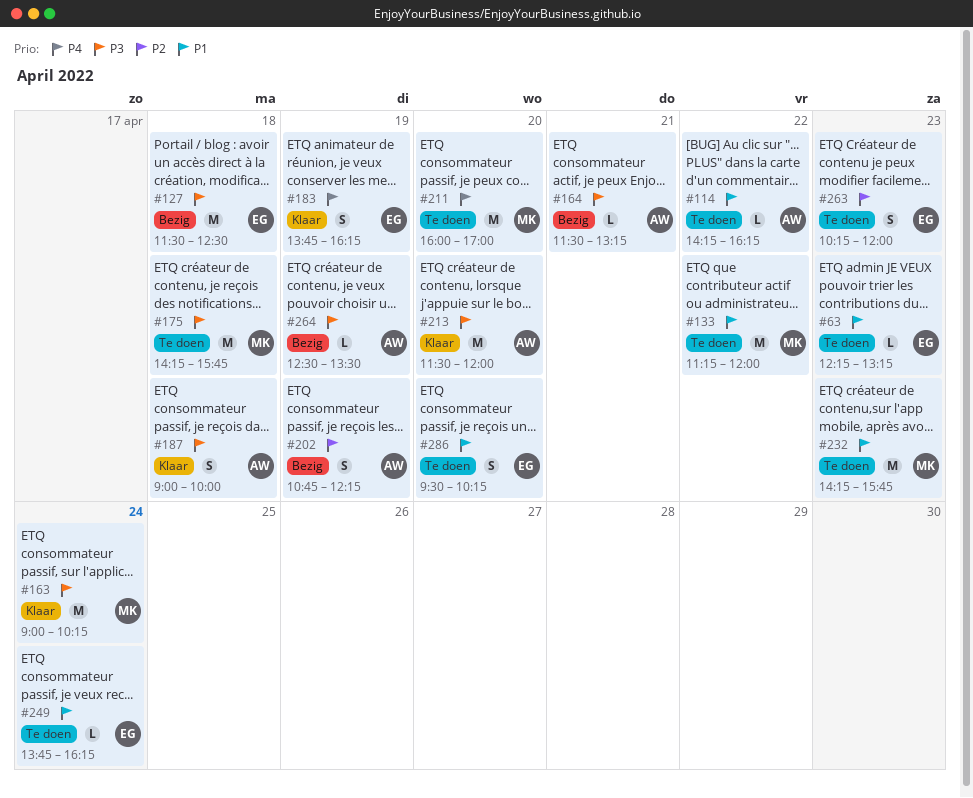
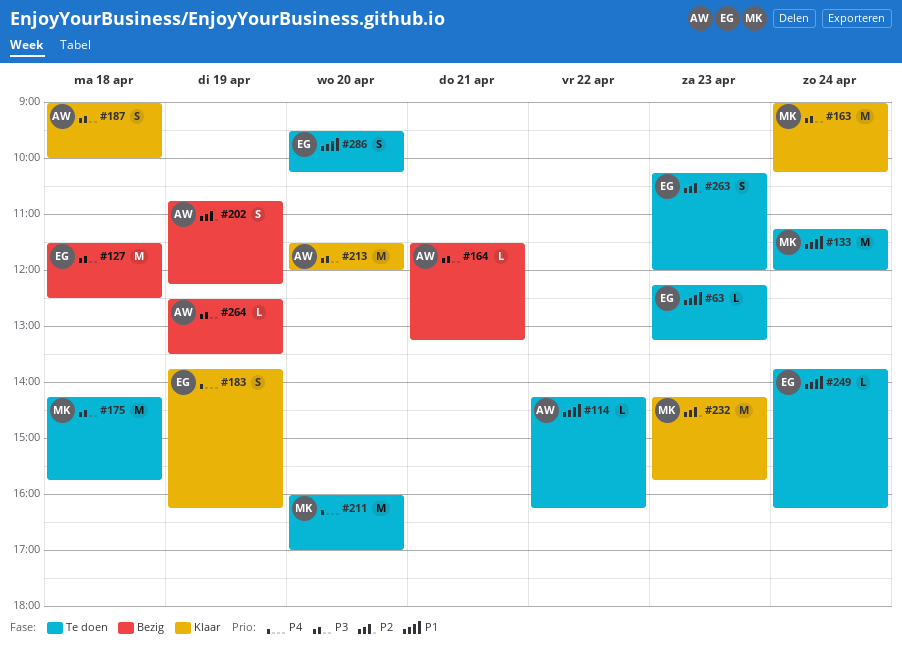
#133, day: Apr 22 -> Apr 24
#232, status: Te doen -> Klaar
#232, priority: P1 -> P2

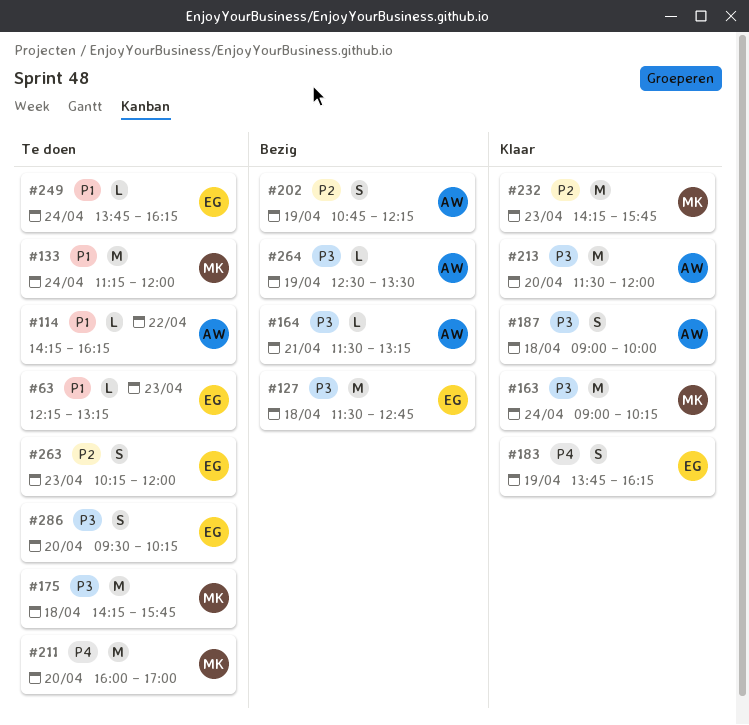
#127, ends: 12:30 -> 12:45
#286, priority: P1 -> P3

